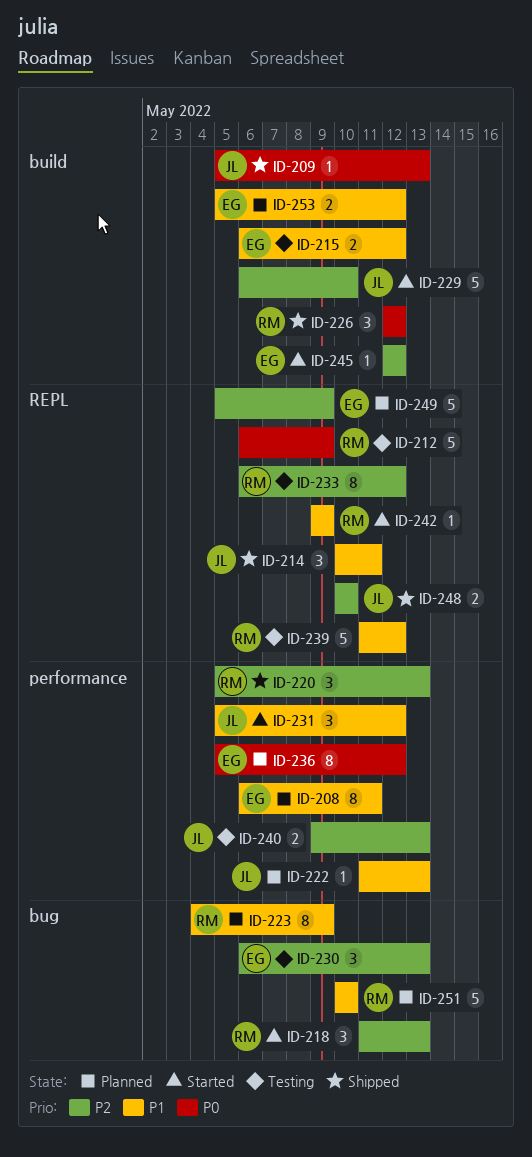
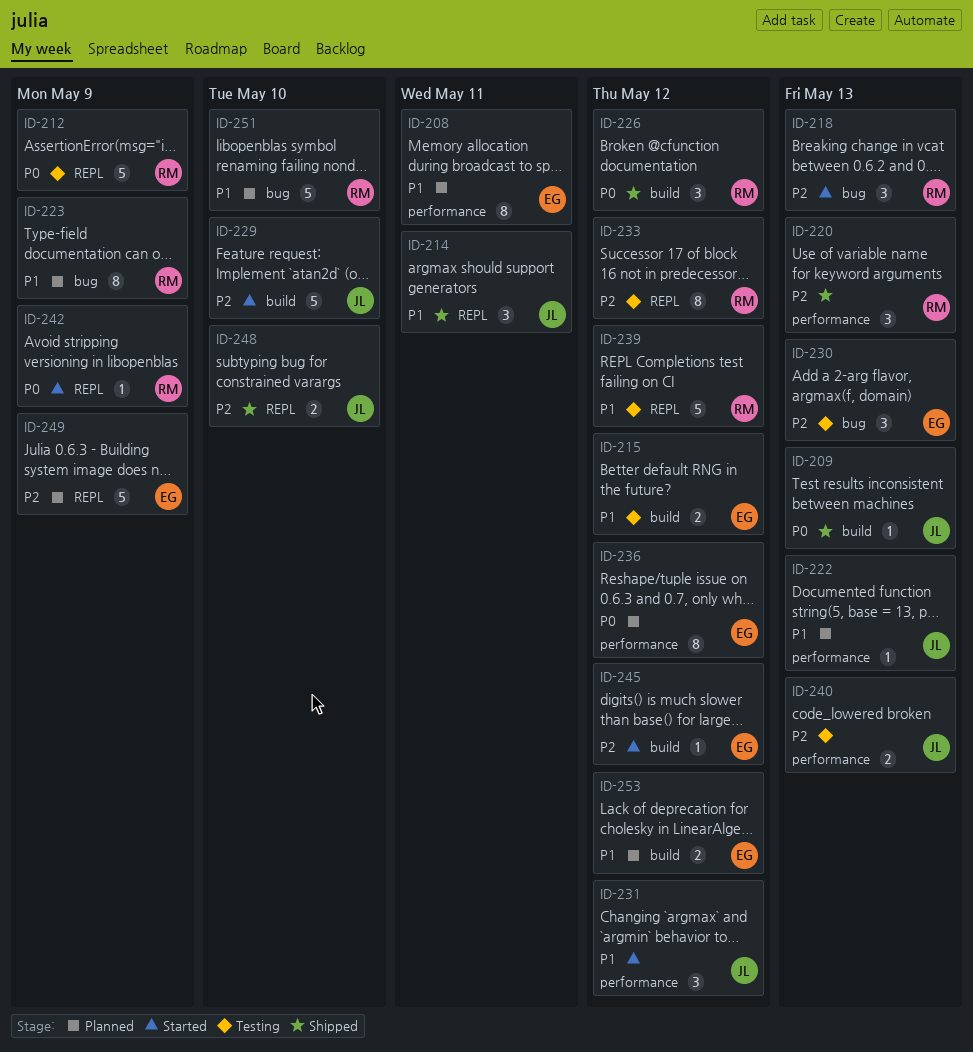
ID-242, priority: P1 -> P0

